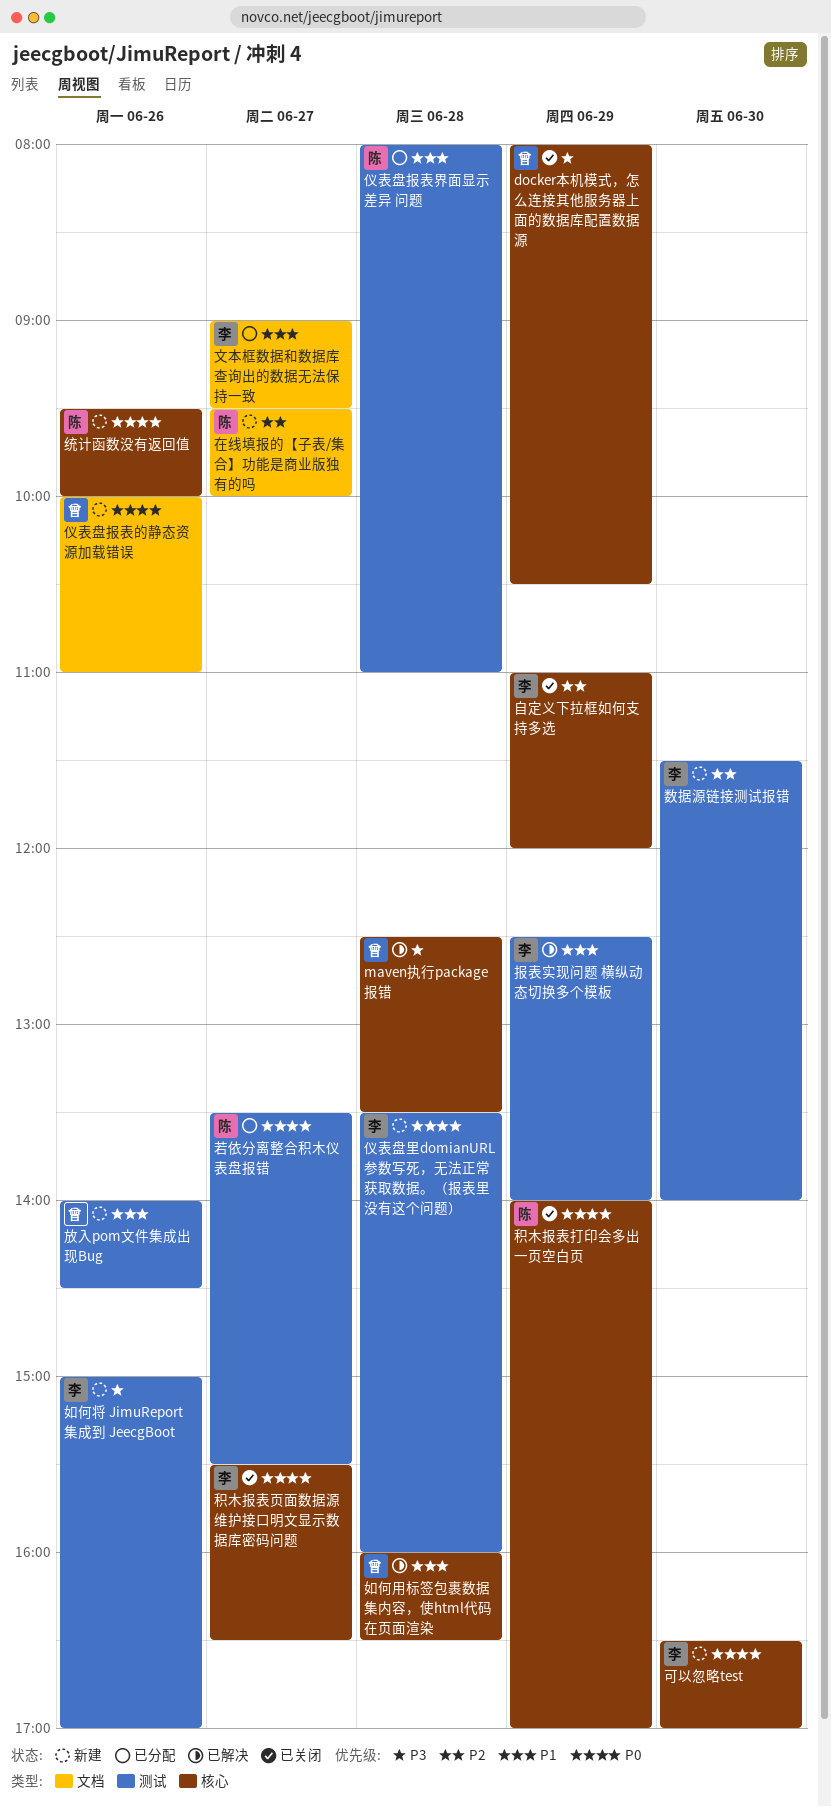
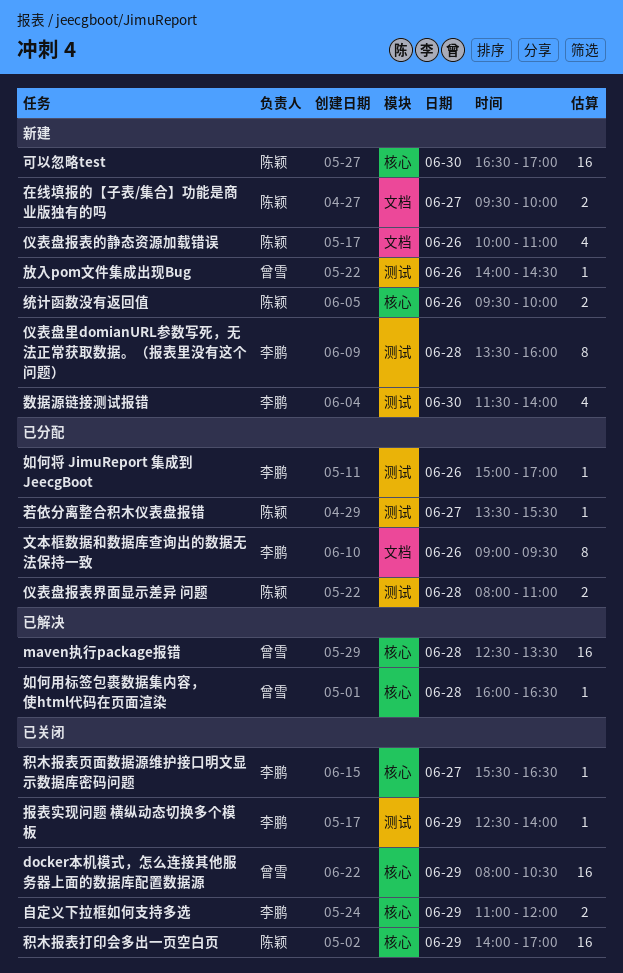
仪表盘报表的静态资源加载错误, owner: 曾雪 -> 陈颖
可以忽略test, owner: 李鹏 -> 陈颖
如何将 JimuReport 集成到 JeecgBoot, status: 新建 -> 已分配
报表实现问题 横纵动态切换多个模板, status: 已解决 -> 已关闭
文本框数据和数据库查询出的数据无法保持一致, day: Jun 27 -> Jun 26

